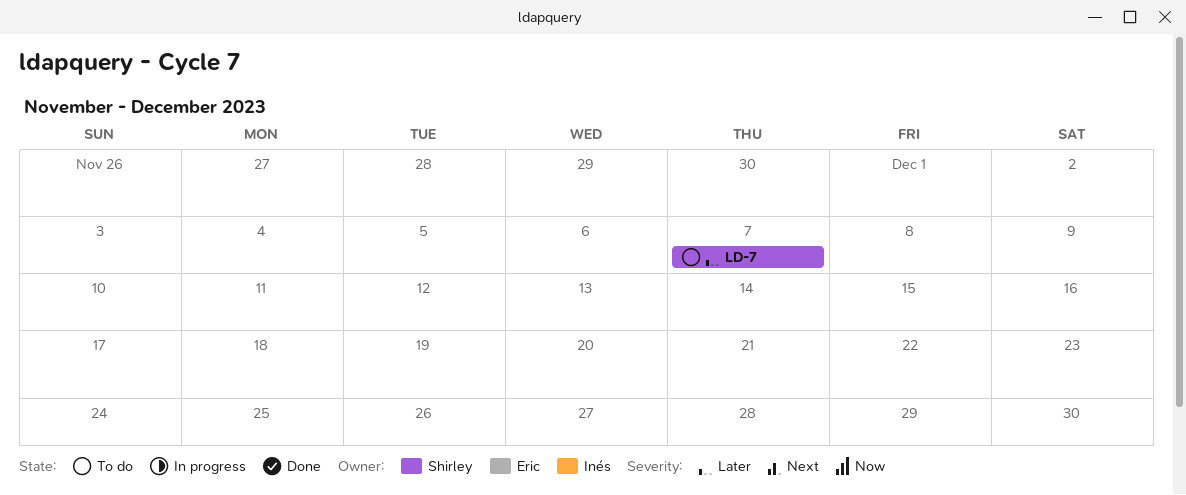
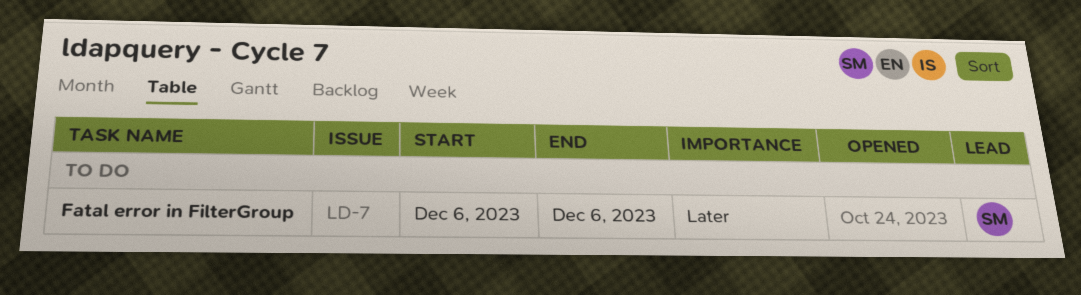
LD-7, start: Dec 7 -> Dec 6
LD-7, due: Dec 7 -> Dec 6

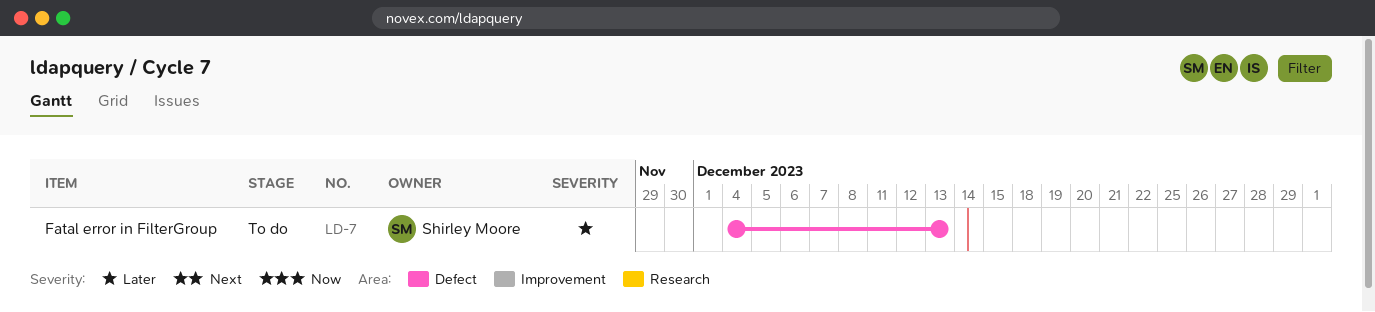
LD-7, start: Dec 6 -> Dec 4
LD-7, due: Dec 6 -> Dec 13

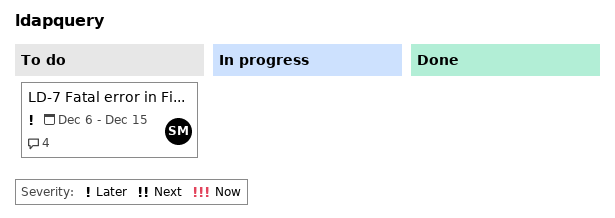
LD-7, start: Dec 4 -> Dec 6
LD-7, due: Dec 13 -> Dec 15

